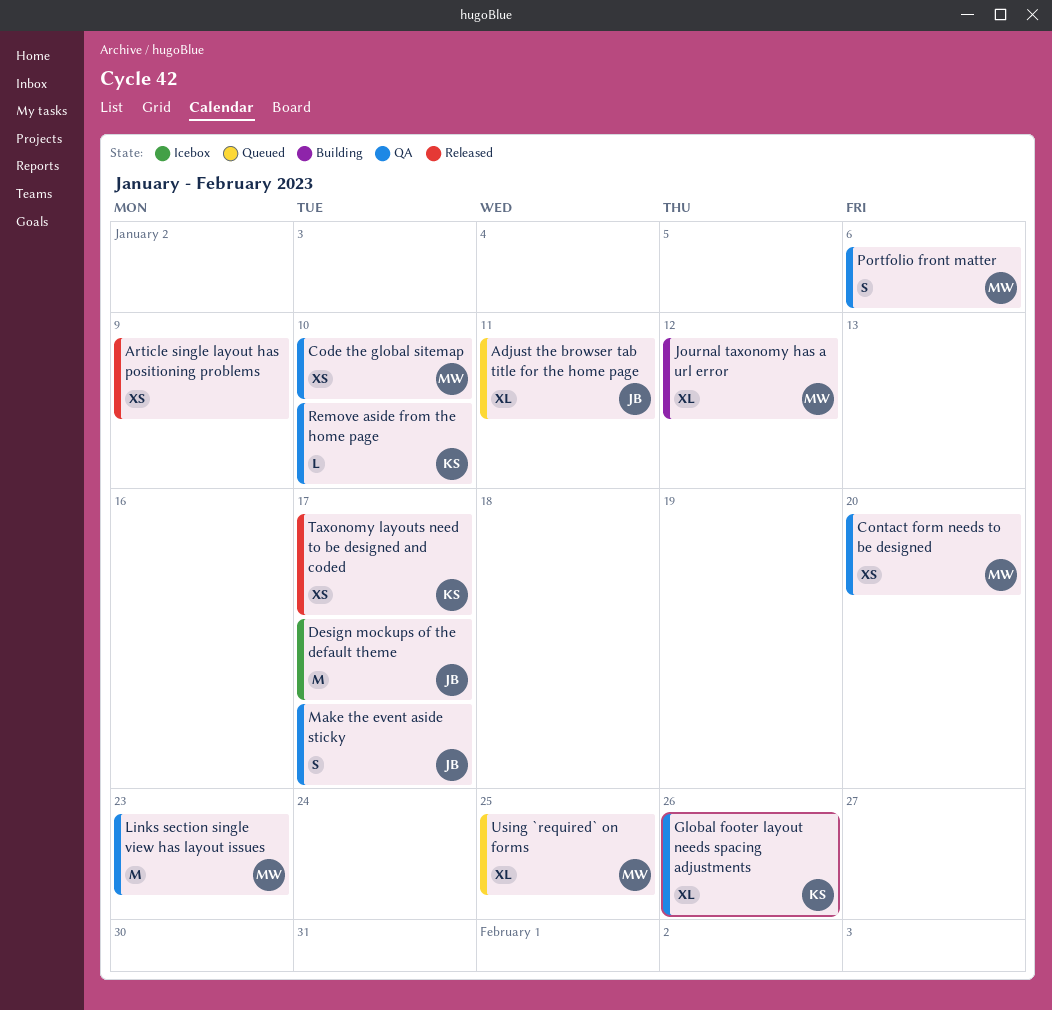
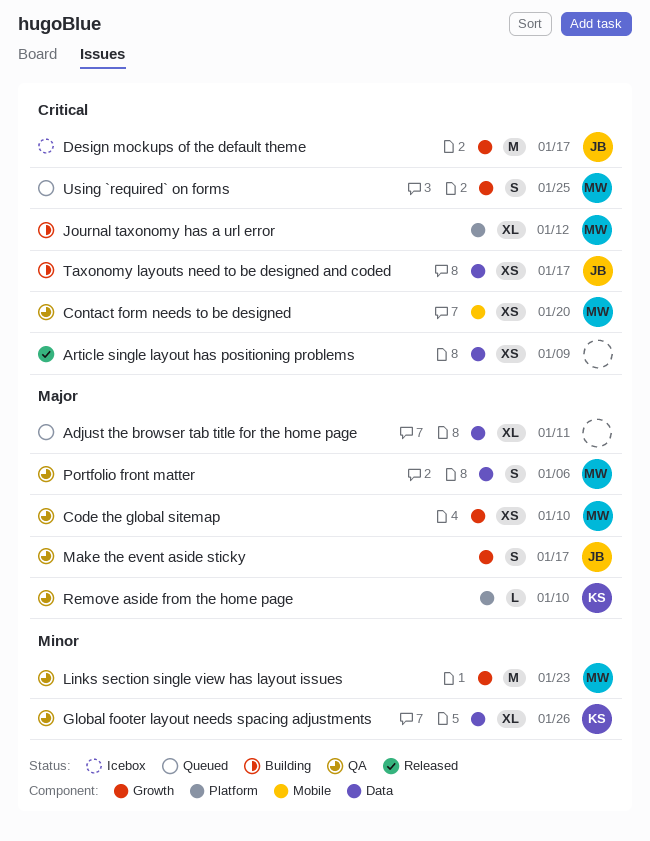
Adjust the browser tab title for the home page, owner: JB -> none
Taxonomy layouts need to be designed and coded, status: Released -> Building
Taxonomy layouts need to be designed and coded, owner: KS -> JB
Using `required` on forms, estimate: XL -> S

